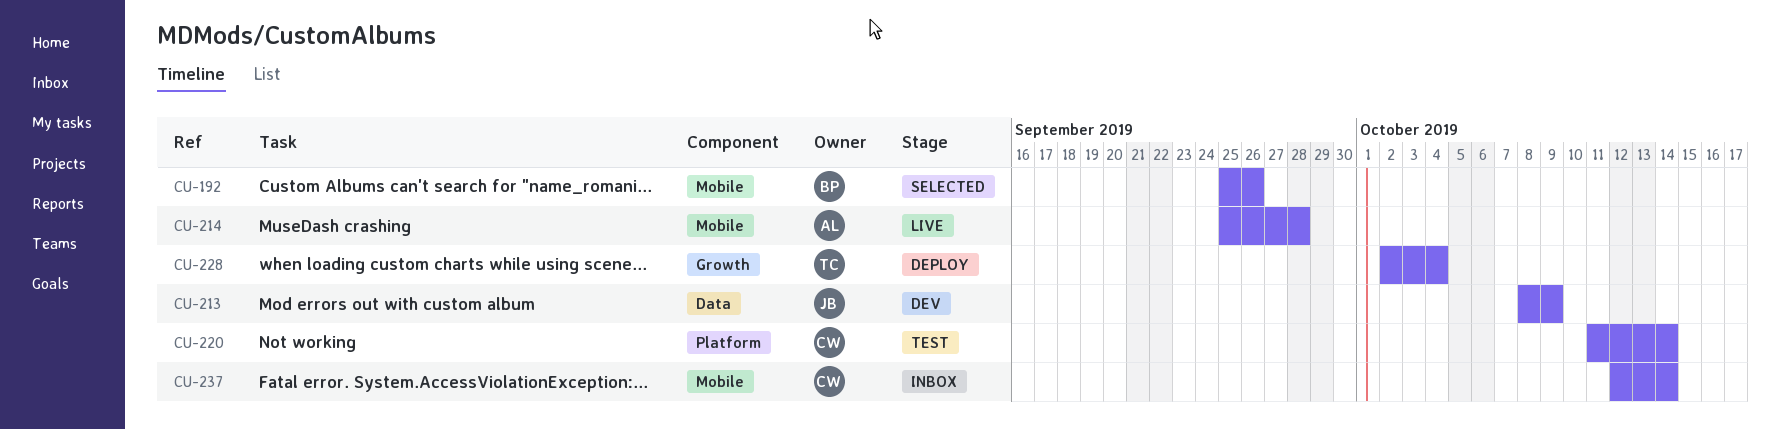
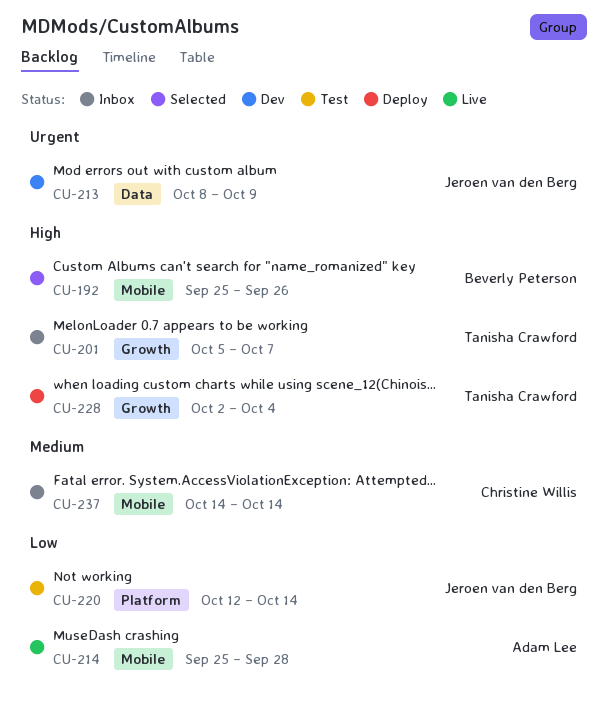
CU-201: none -> present
CU-220, owner: Christine Willis -> Jeroen van den Berg
CU-220, start: Oct 11 -> Oct 12
CU-237, start: Oct 12 -> Oct 14

